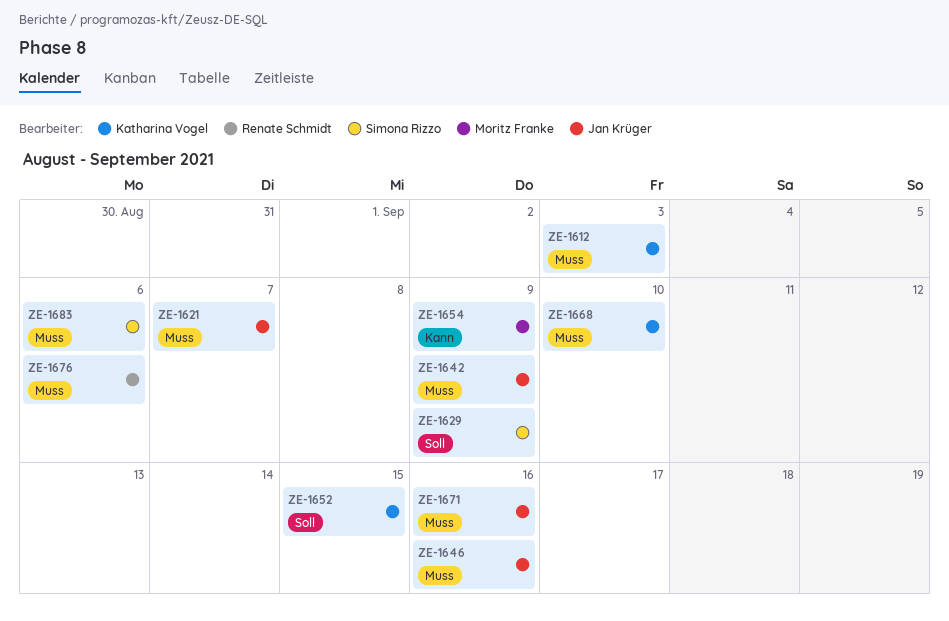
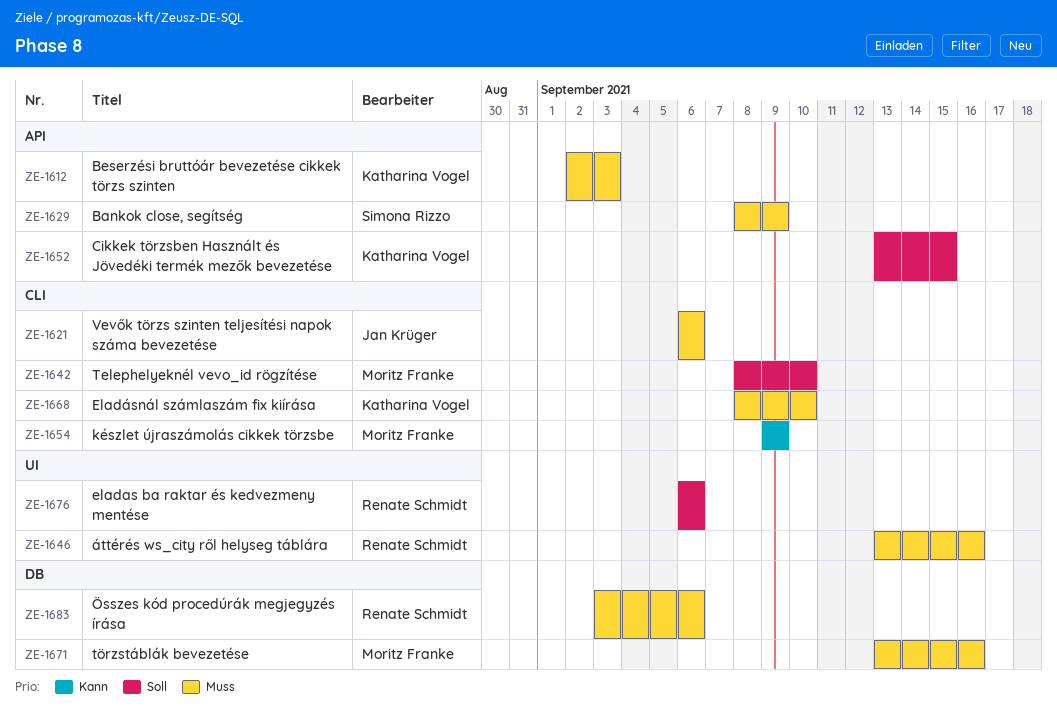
ZE-1621, due: Sep 7 -> Sep 6
ZE-1629, priority: Soll -> Muss
ZE-1642, owner: Jan Krüger -> Moritz Franke
ZE-1642, priority: Muss -> Soll
ZE-1642, due: Sep 9 -> Sep 10
ZE-1646, owner: Jan Krüger -> Renate Schmidt
ZE-1671, owner: Jan Krüger -> Moritz Franke
ZE-1676, priority: Muss -> Soll
ZE-1683, owner: Simona Rizzo -> Renate Schmidt

